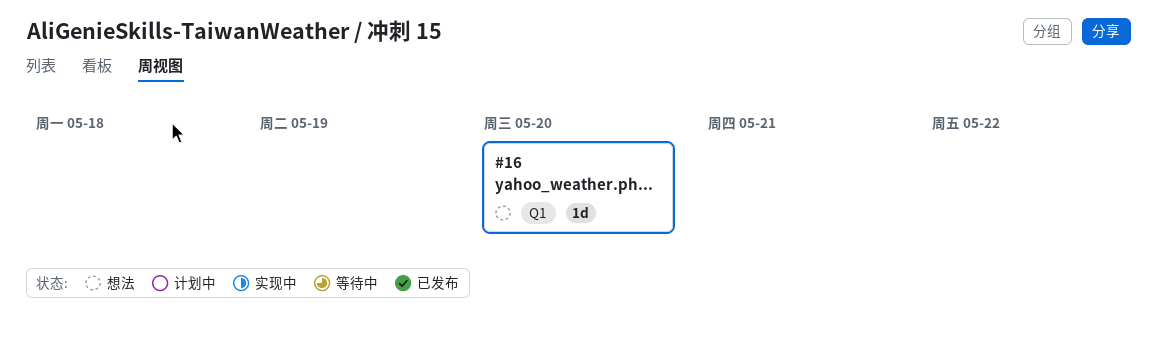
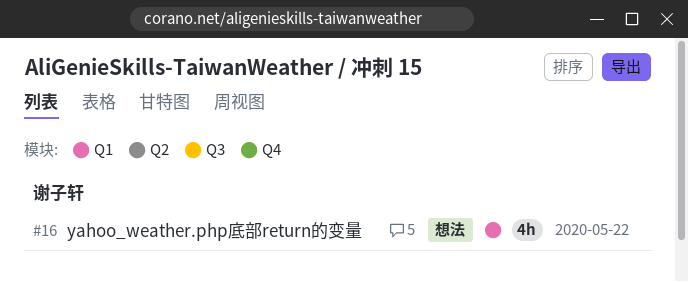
#16, estimate: 1d -> 4h
#16, due: May 20 -> May 22

